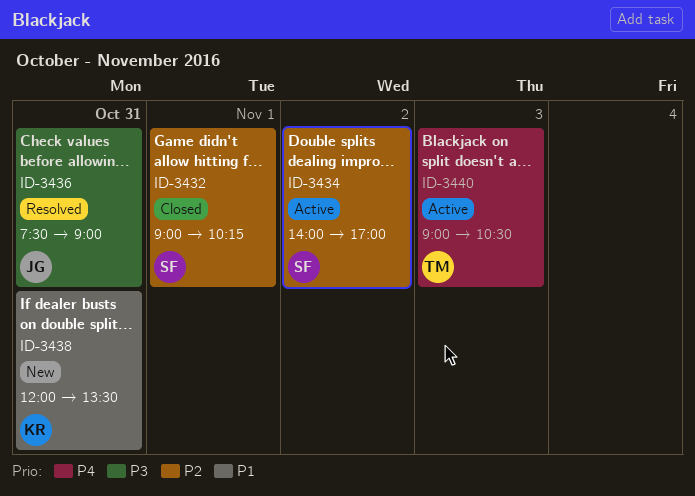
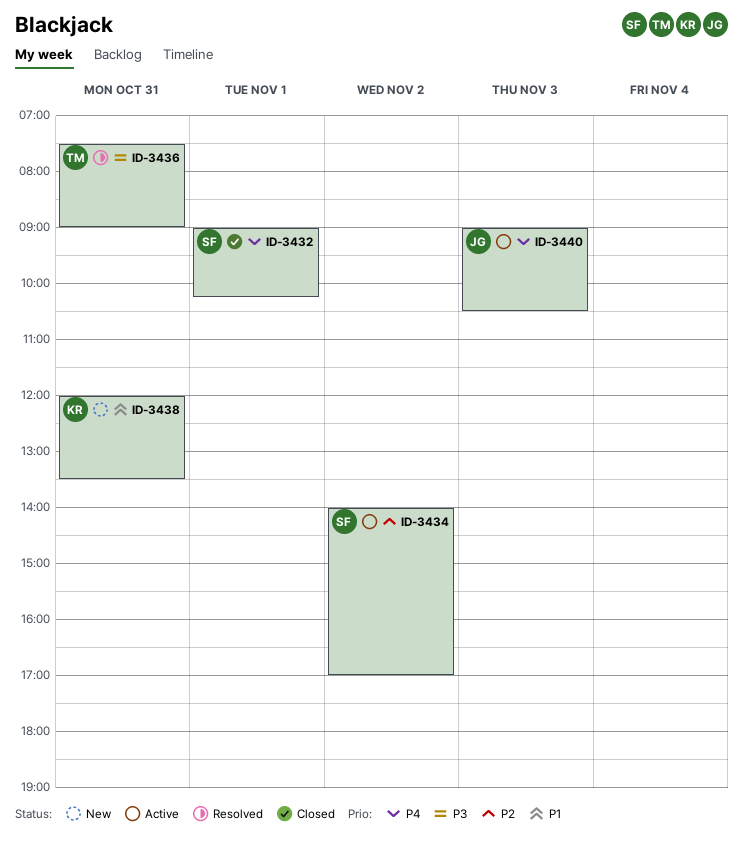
ID-3432, priority: P2 -> P4
ID-3436, owner: JG -> TM
ID-3440, owner: TM -> JG

